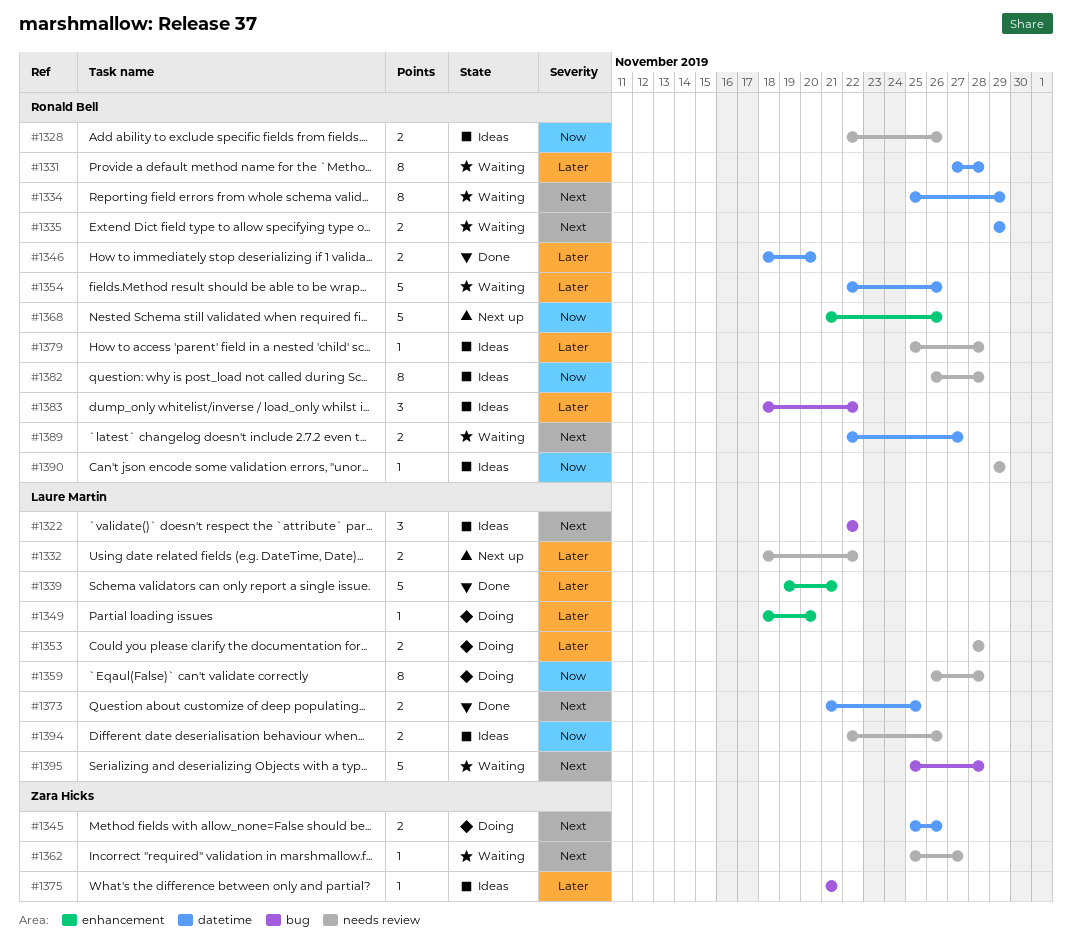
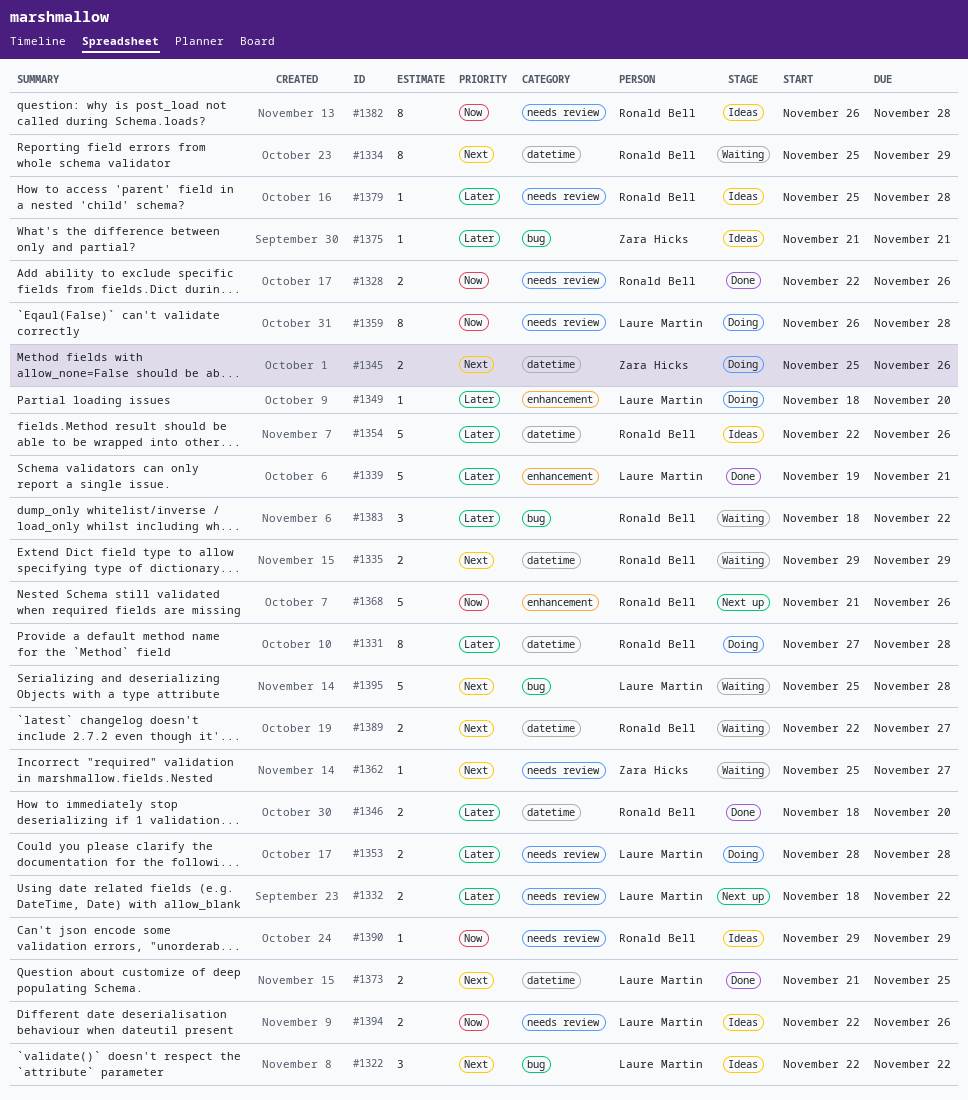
#1328, status: Ideas -> Done
#1331, status: Waiting -> Doing
#1354, status: Waiting -> Ideas
#1383, status: Ideas -> Waiting

